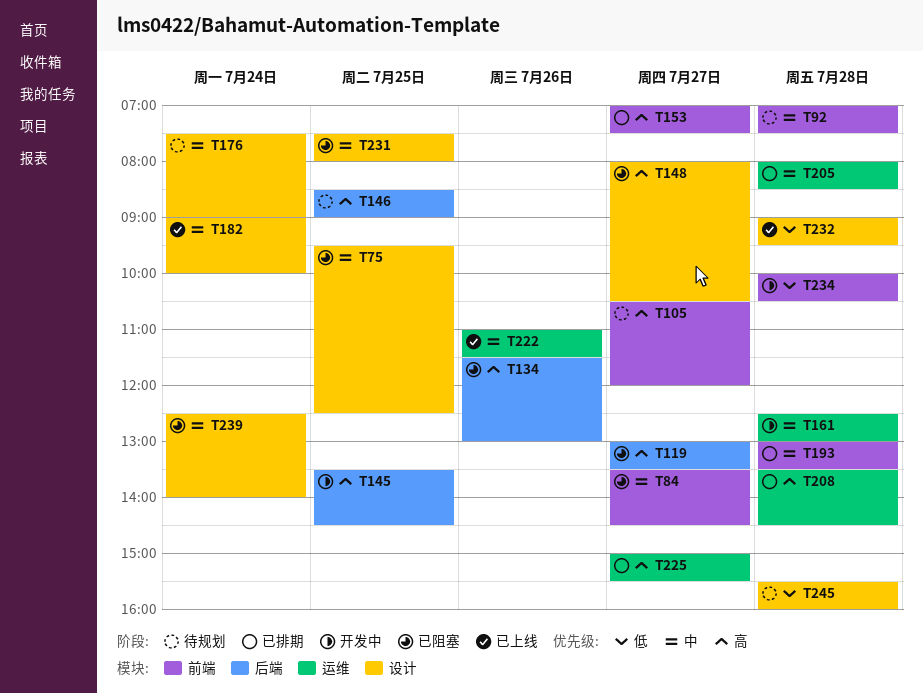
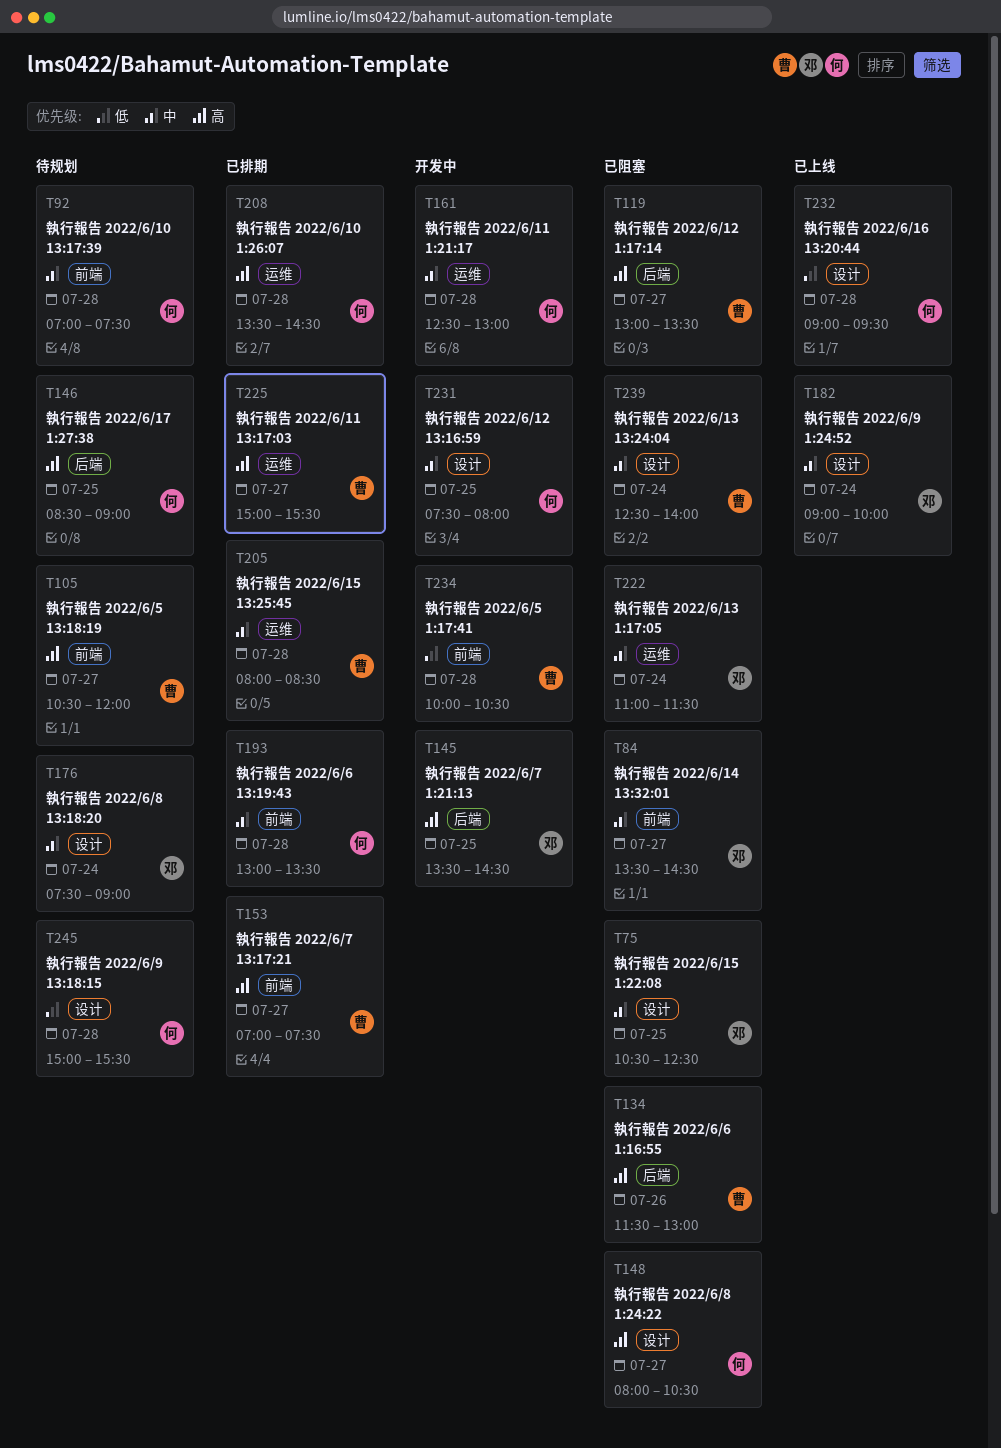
T75, begins: 09:30 -> 10:30
T222, status: 已上线 -> 已阻塞
T222, day: Jul 26 -> Jul 24
T231, status: 已阻塞 -> 开发中
T245, begins: 15:30 -> 15:00
T245, ends: 16:00 -> 15:30

